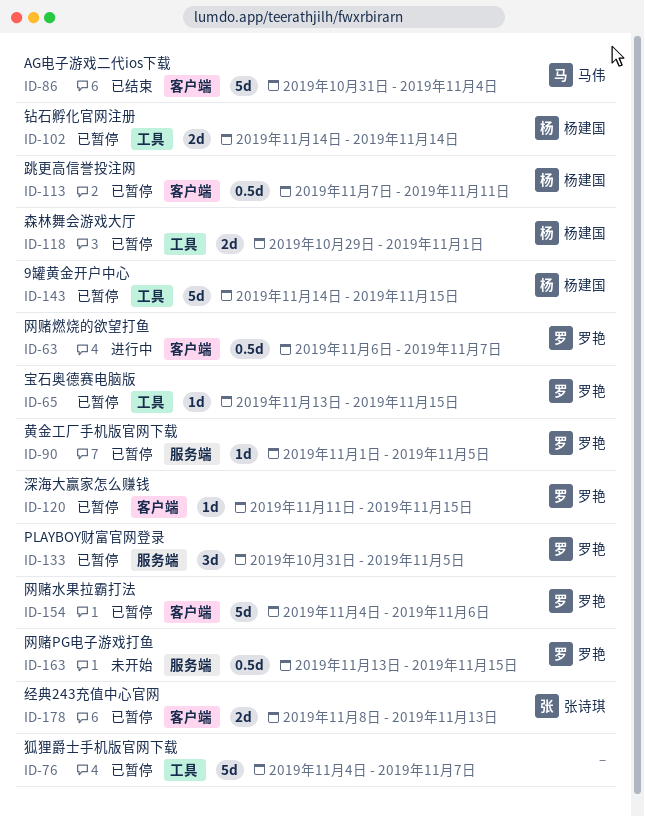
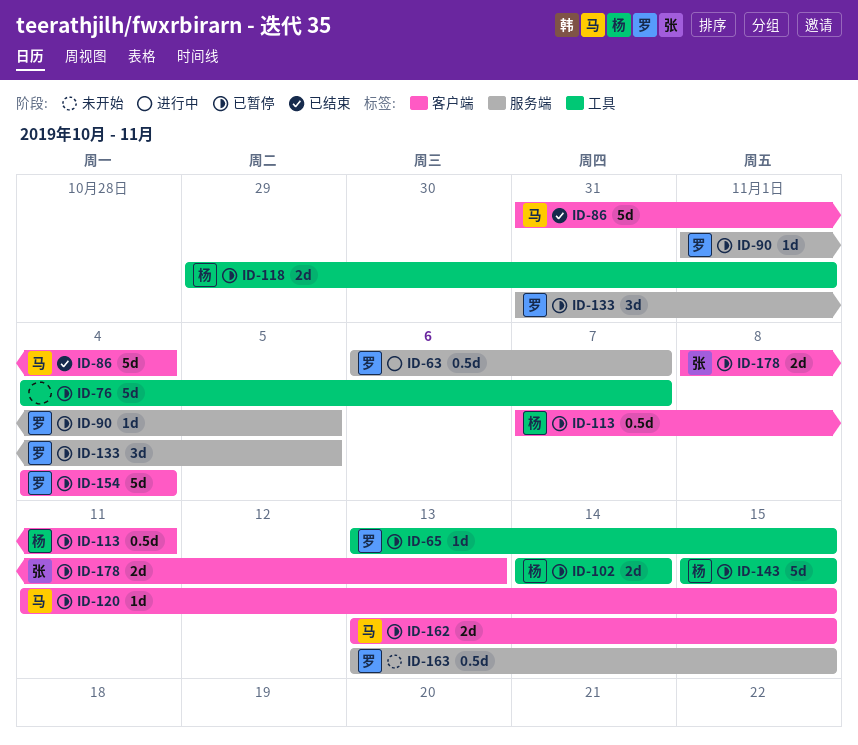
ID-63, label: 客户端 -> 服务端
ID-120, owner: 罗艳 -> 马伟
ID-143, start: Nov 14 -> Nov 15
ID-154, due: Nov 6 -> Nov 4
ID-162: none -> present

